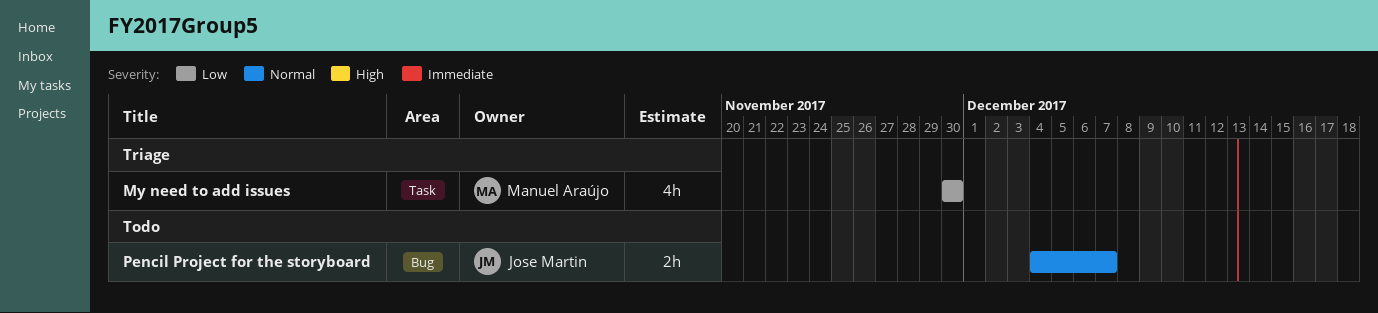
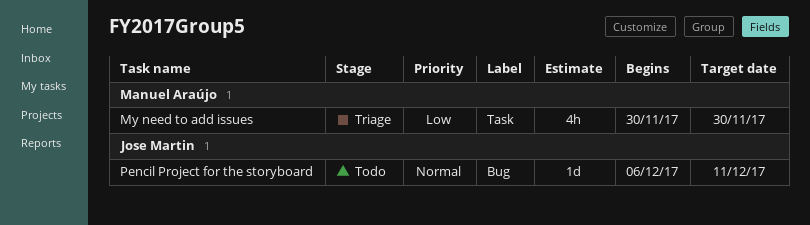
Pencil Project for the storyboard, estimate: 2h -> 1d
Pencil Project for the storyboard, start: Dec 4 -> Dec 6
Pencil Project for the storyboard, due: Dec 7 -> Dec 11

